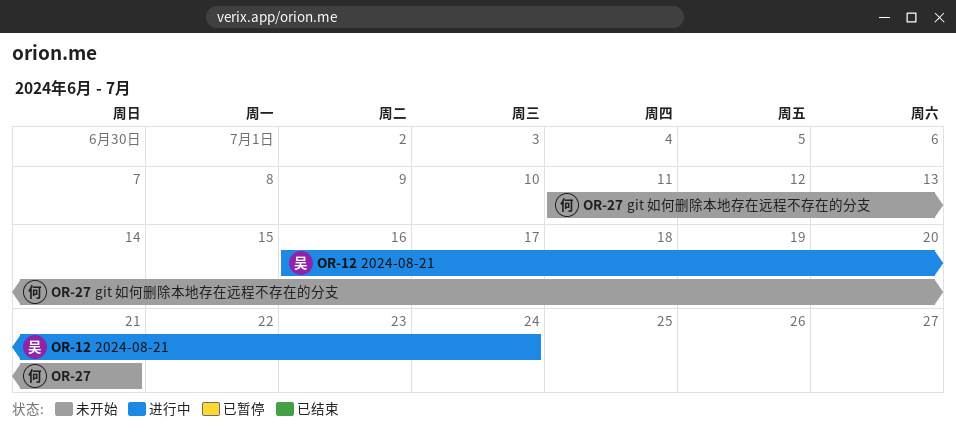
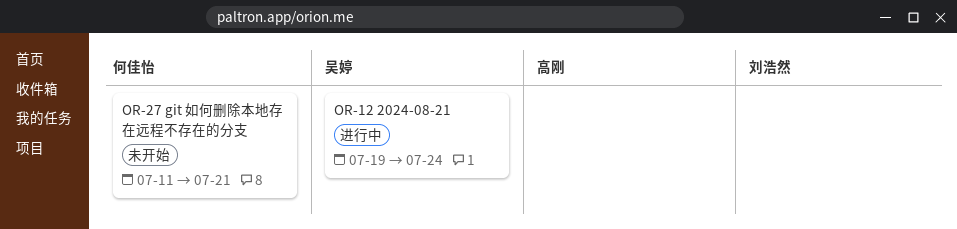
OR-12, start: Jul 16 -> Jul 19

